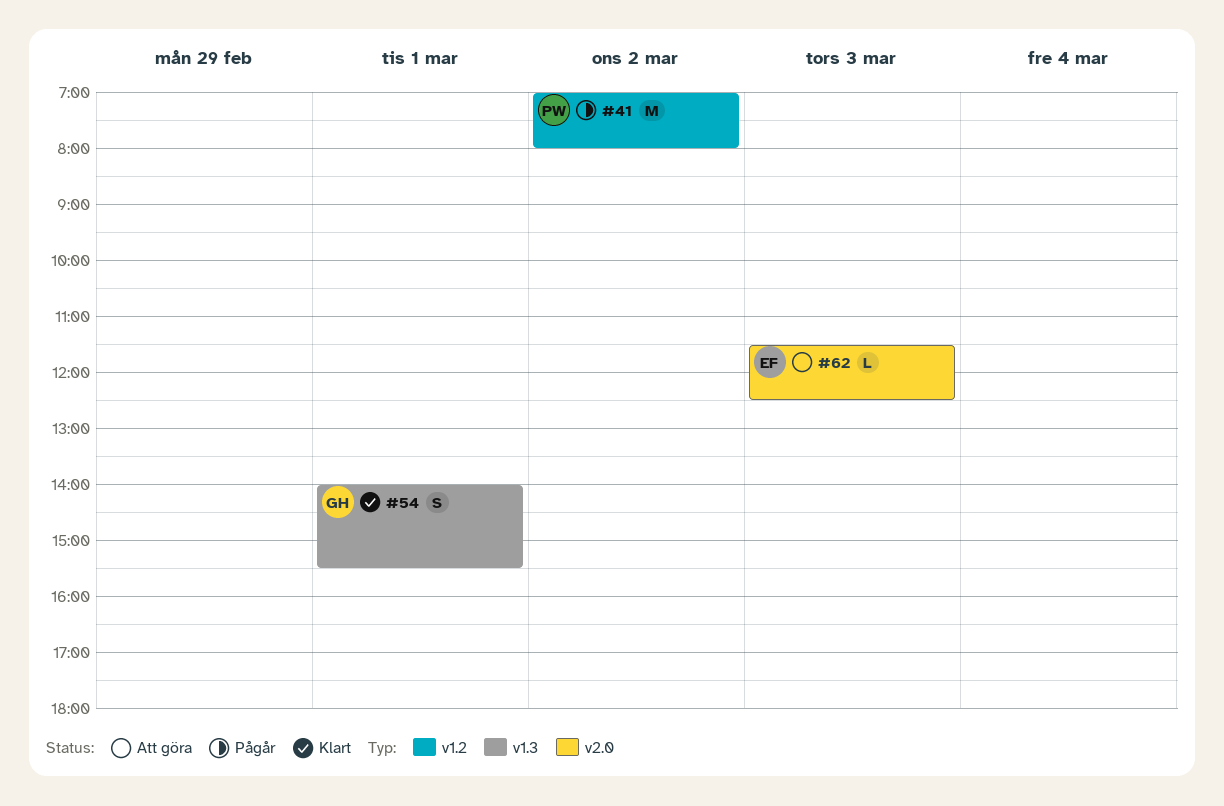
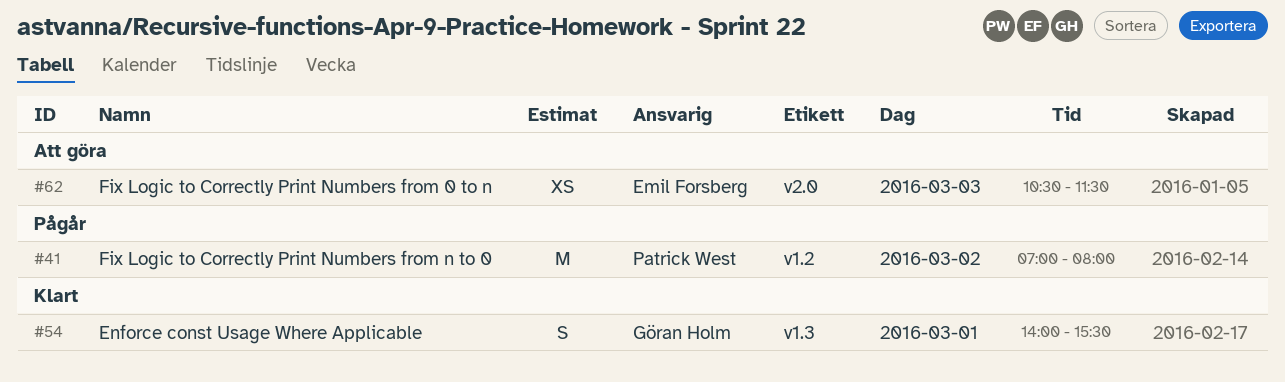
#62, estimate: L -> XS
#62, begins: 11:30 -> 10:30
#62, ends: 12:30 -> 11:30

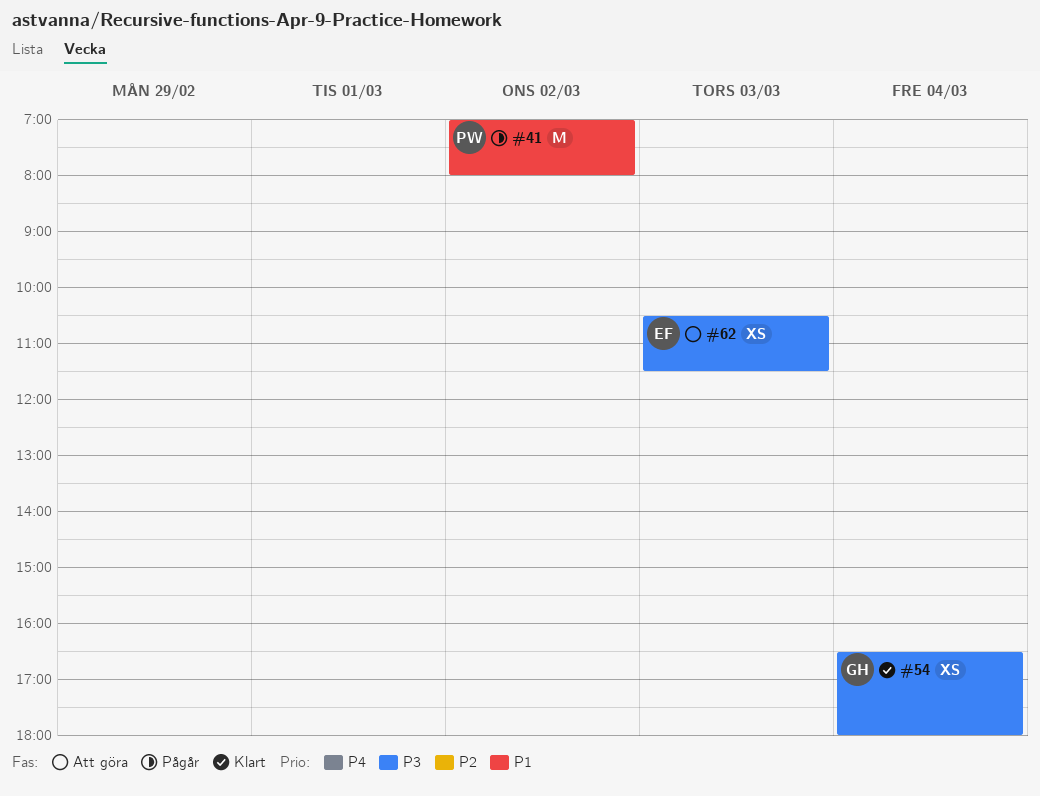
#54, estimate: S -> XS
#54, day: Mar 1 -> Mar 4
#54, begins: 14:00 -> 16:30
#54, ends: 15:30 -> 18:00

